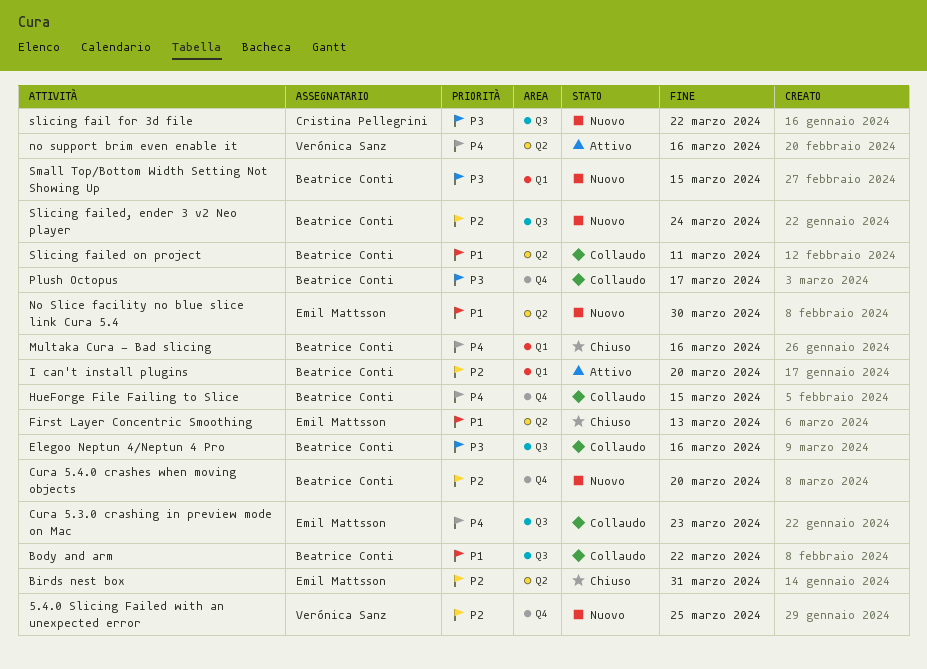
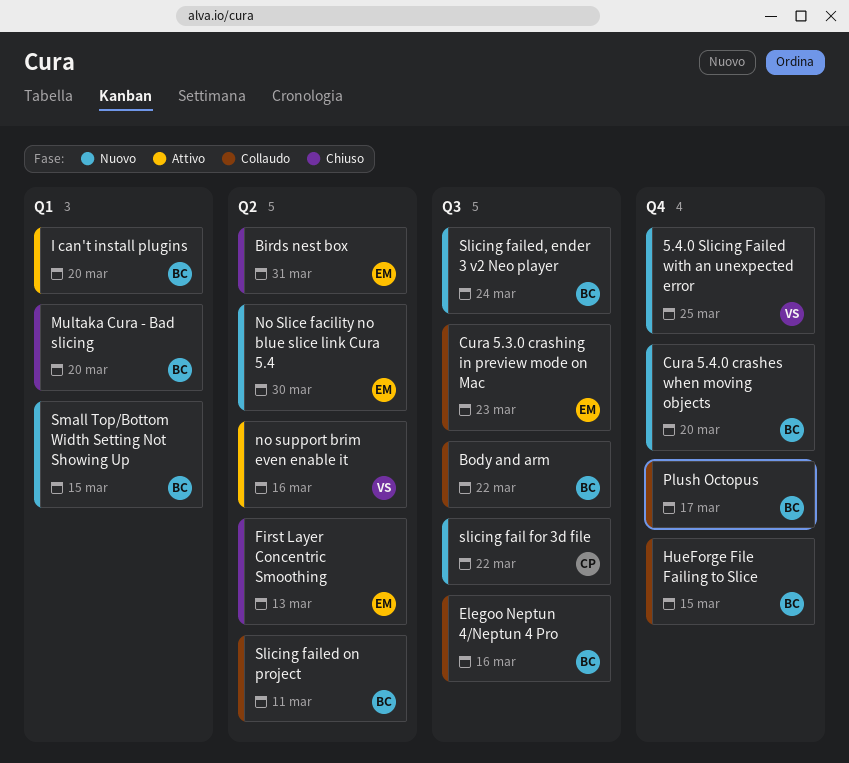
Multaka Cura - Bad slicing, due: Mar 16 -> Mar 20

